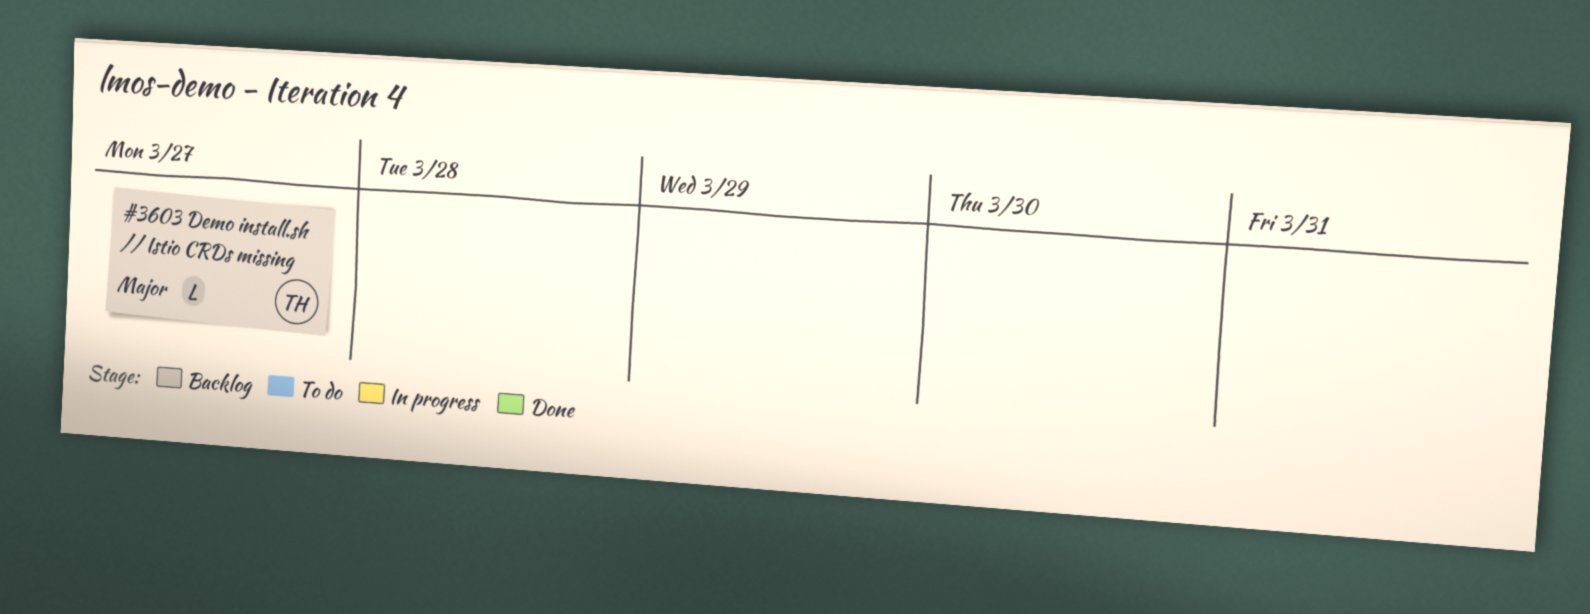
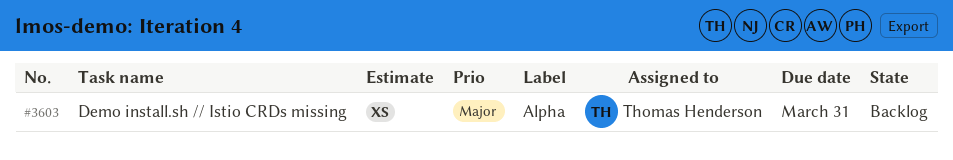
#3603, estimate: L -> XS
#3603, due: Mar 27 -> Mar 31

